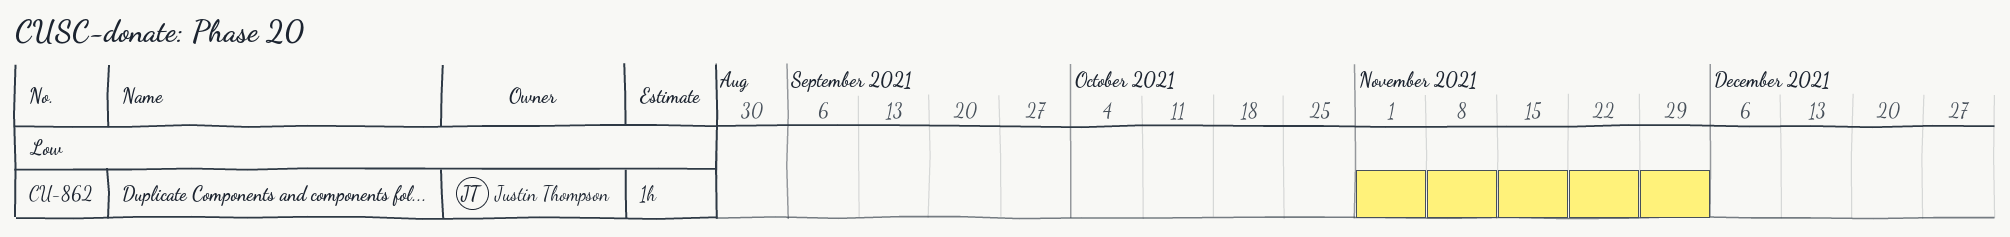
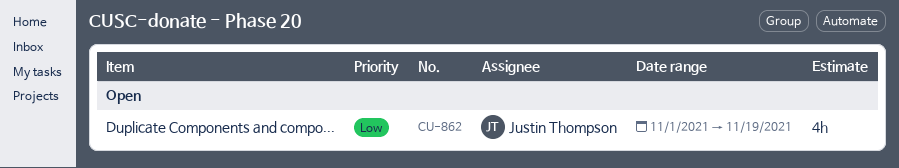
CU-862, estimate: 1h -> 4h
CU-862, due: Dec 3 -> Nov 19

